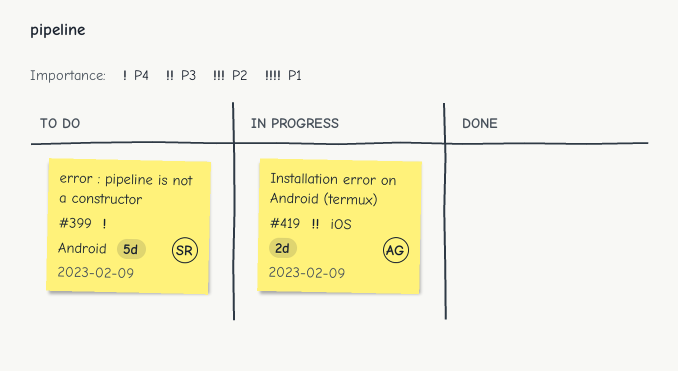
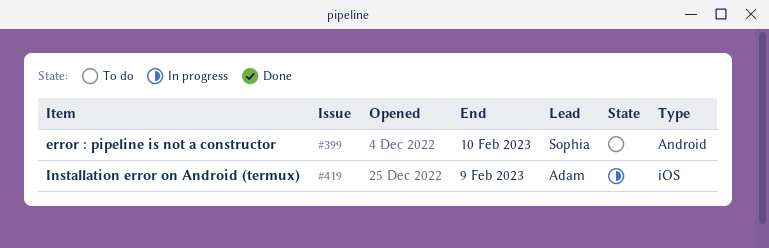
#399, due: Feb 9 -> Feb 10

